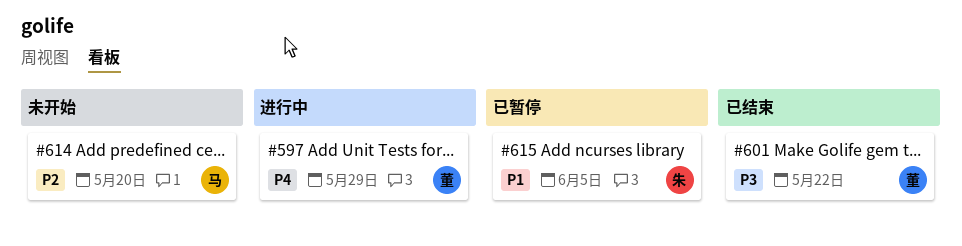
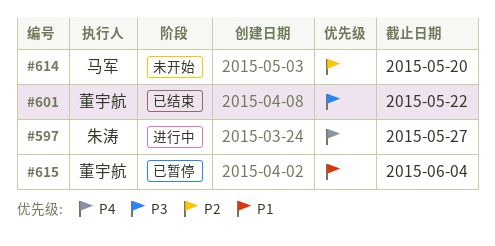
#597, owner: 董宇航 -> 朱涛
#597, due: May 29 -> May 27
#615, owner: 朱涛 -> 董宇航
#615, due: Jun 5 -> Jun 4

